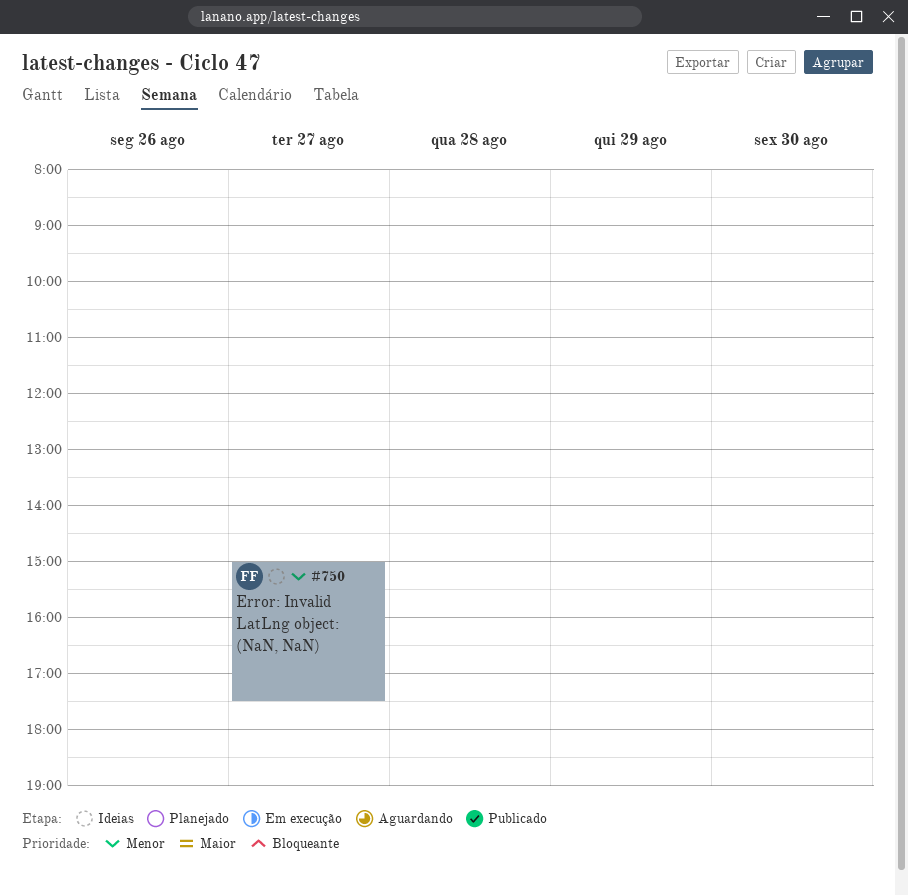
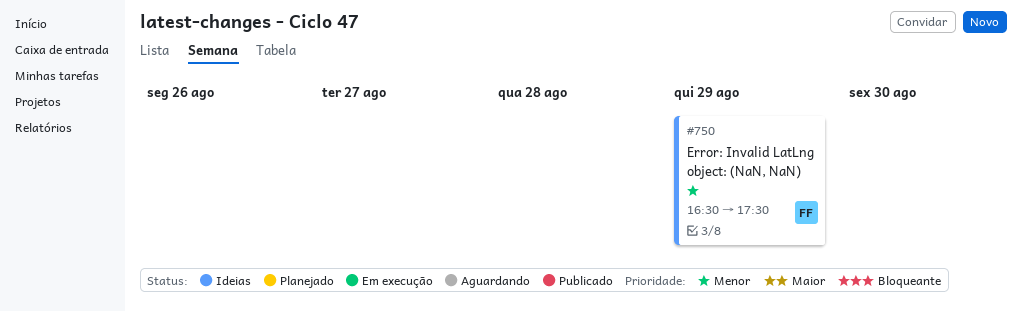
#750, day: Aug 27 -> Aug 29
#750, begins: 15:00 -> 16:30

